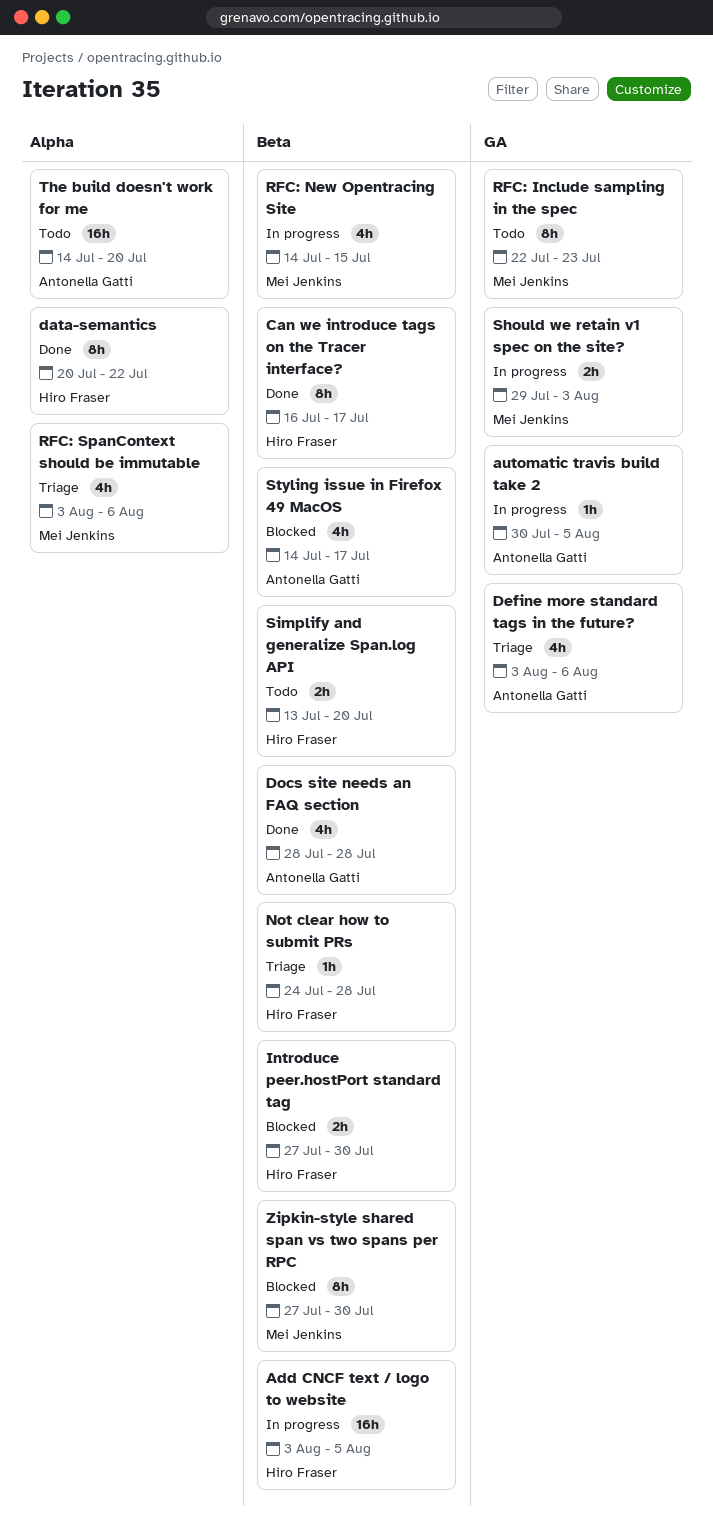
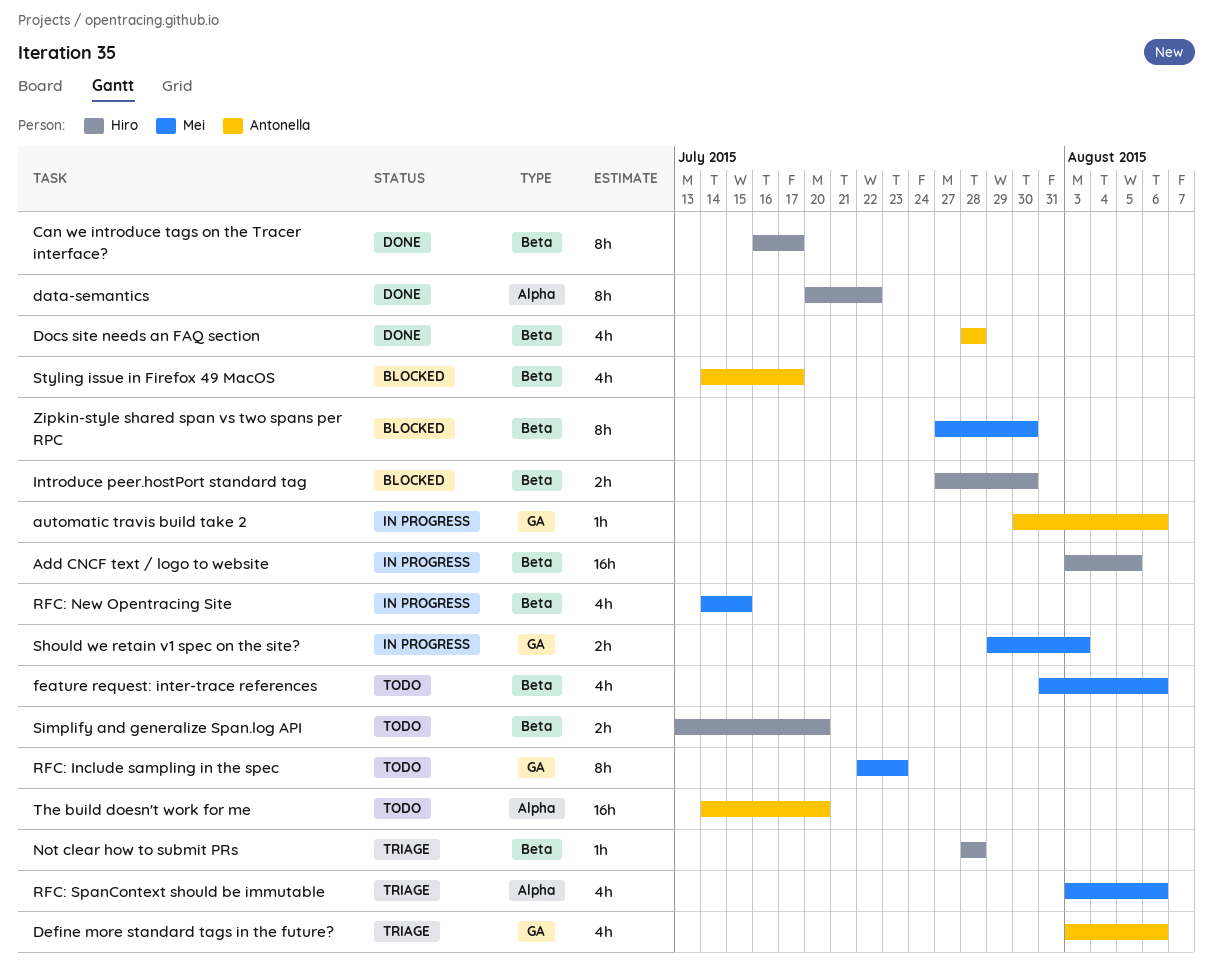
automatic travis build take 2, due: Aug 5 -> Aug 6
feature request: inter-trace references: none -> present
Not clear how to submit PRs, start: Jul 24 -> Jul 28

